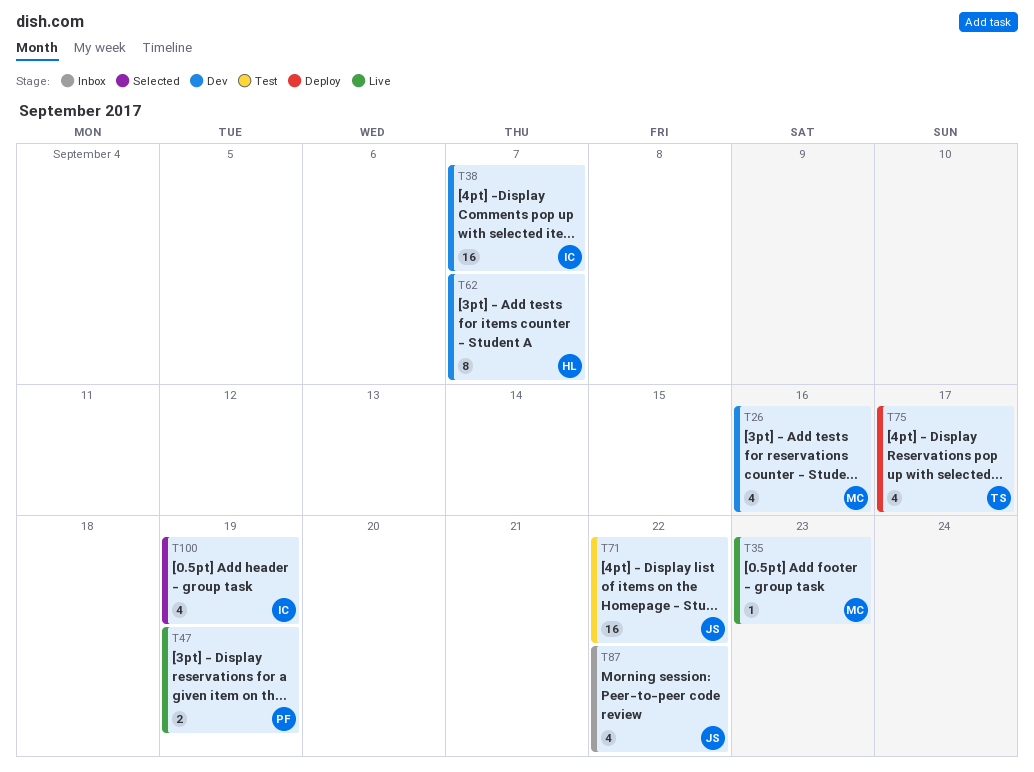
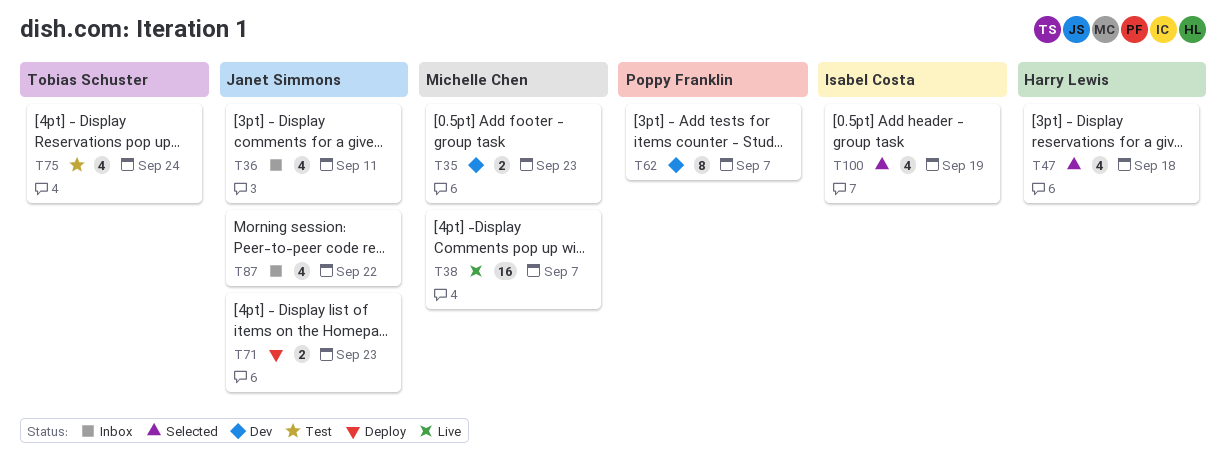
T26: present -> none
T35, status: Live -> Dev
T35, estimate: 1 -> 2
T36: none -> present
T38, status: Dev -> Live
T38, owner: Isabel Costa -> Michelle Chen
T47, status: Live -> Selected
T47, owner: Poppy Franklin -> Harry Lewis
T47, estimate: 2 -> 4
T47, due: Sep 19 -> Sep 18
T62, owner: Harry Lewis -> Poppy Franklin
T71, status: Test -> Deploy
T71, estimate: 16 -> 2
T71, due: Sep 22 -> Sep 23
T75, status: Deploy -> Test
T75, due: Sep 17 -> Sep 24

